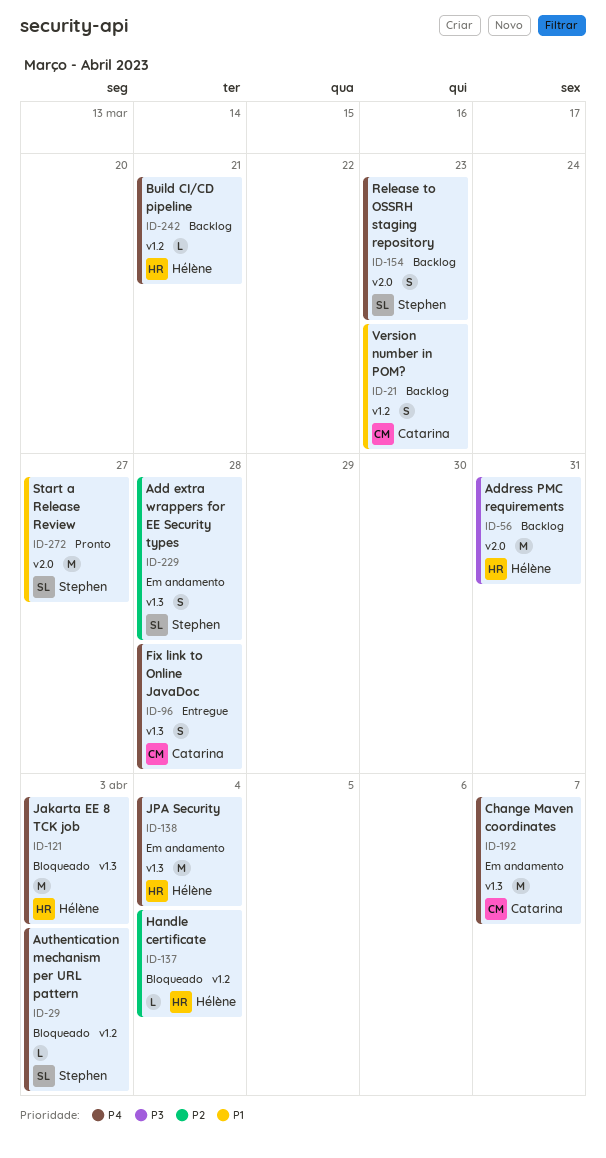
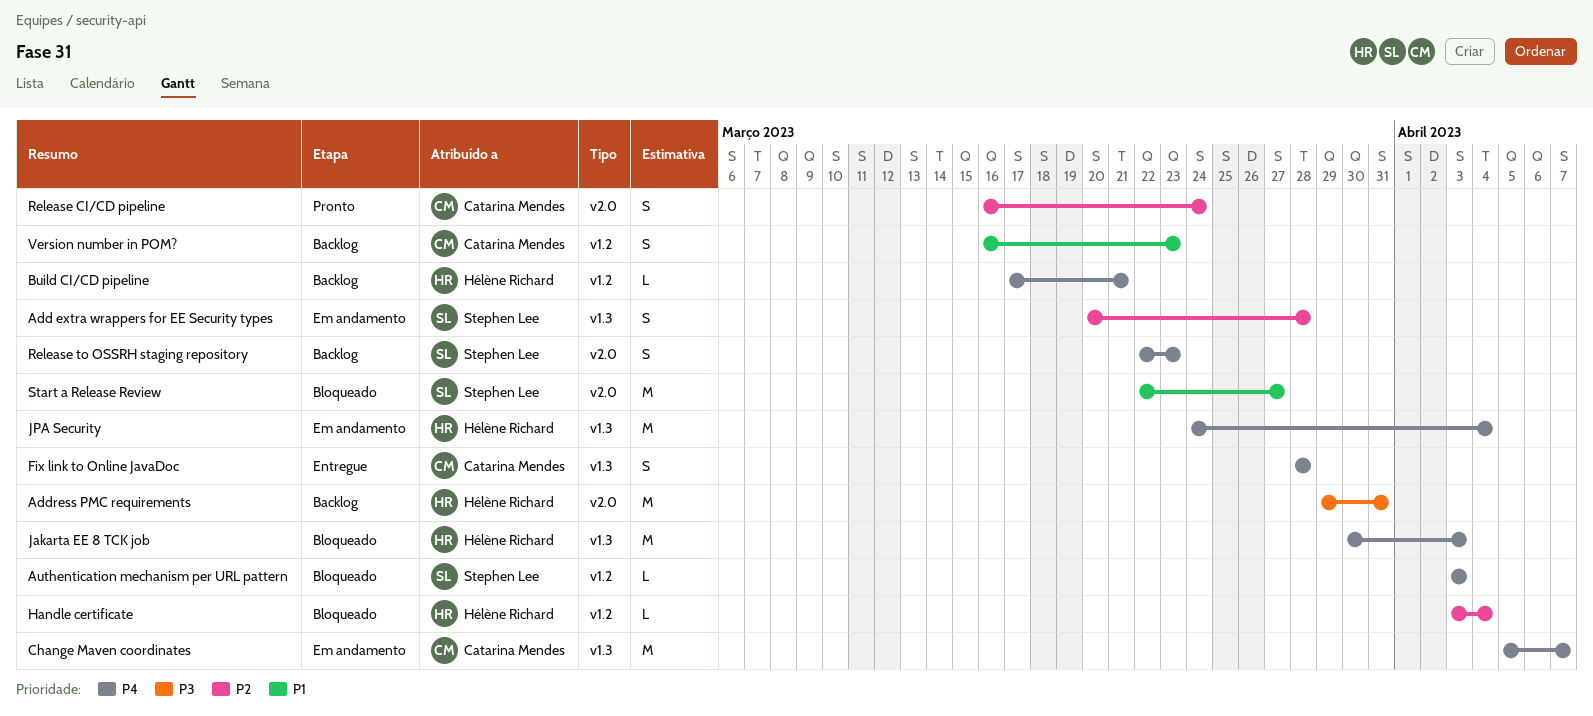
Release CI/CD pipeline: none -> present
Start a Release Review, status: Pronto -> Bloqueado

